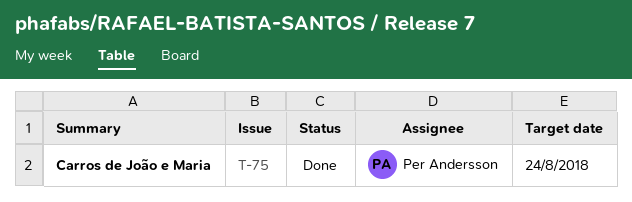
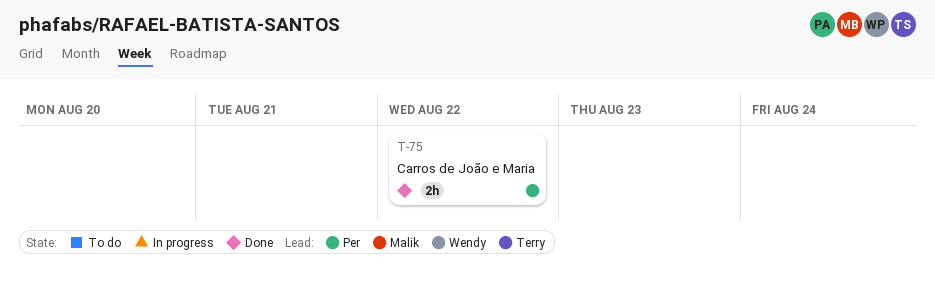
T-75, due: Aug 24 -> Aug 22

